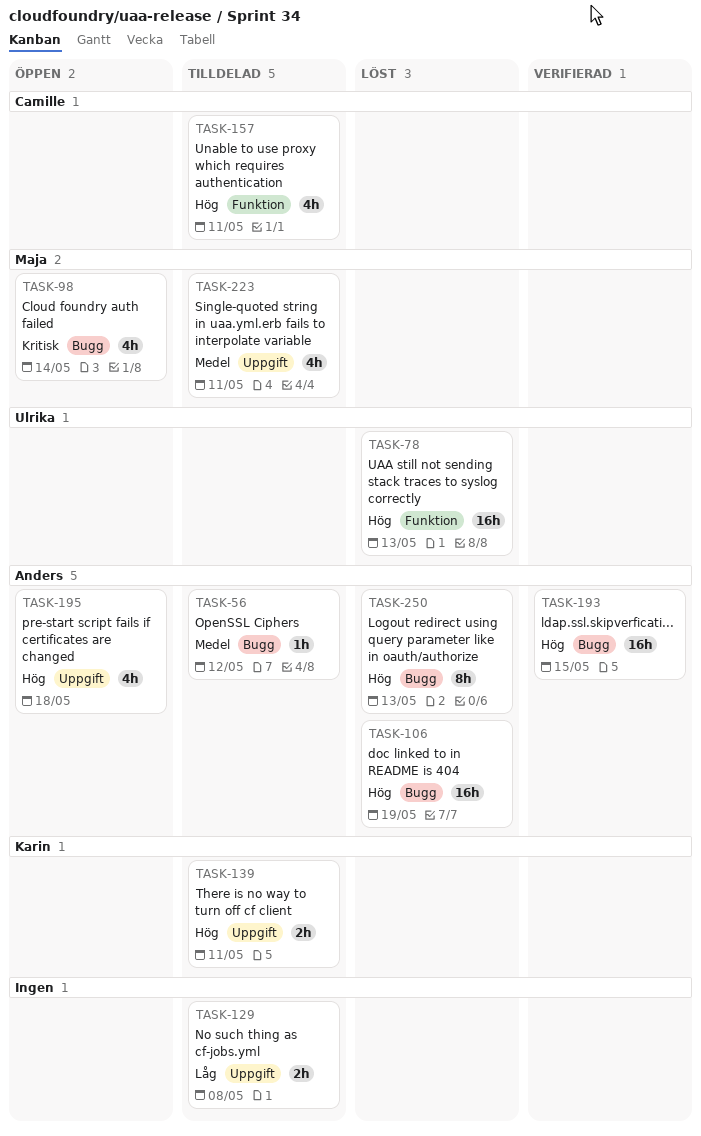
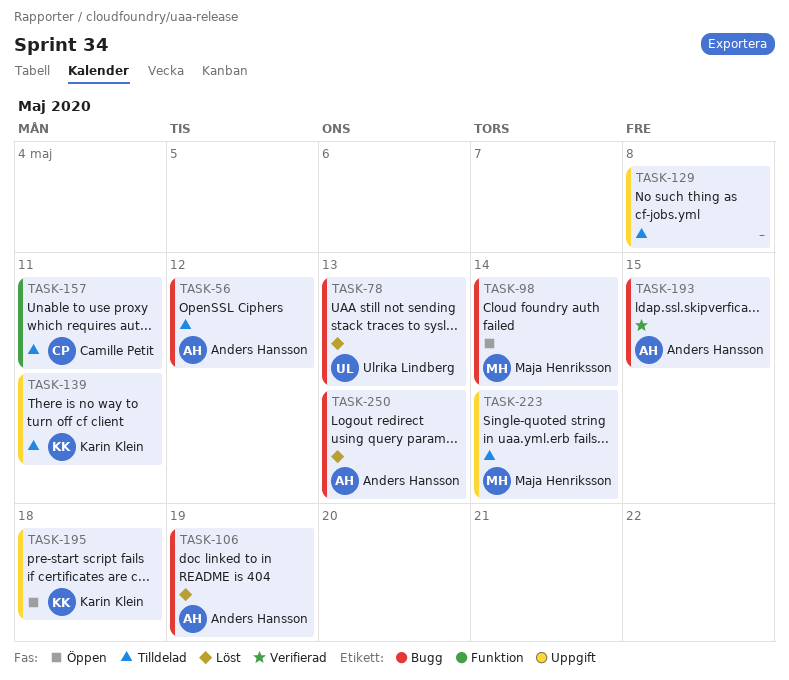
TASK-78, label: Funktion -> Bugg
TASK-195, owner: Anders Hansson -> Karin Klein
TASK-223, due: May 11 -> May 14

